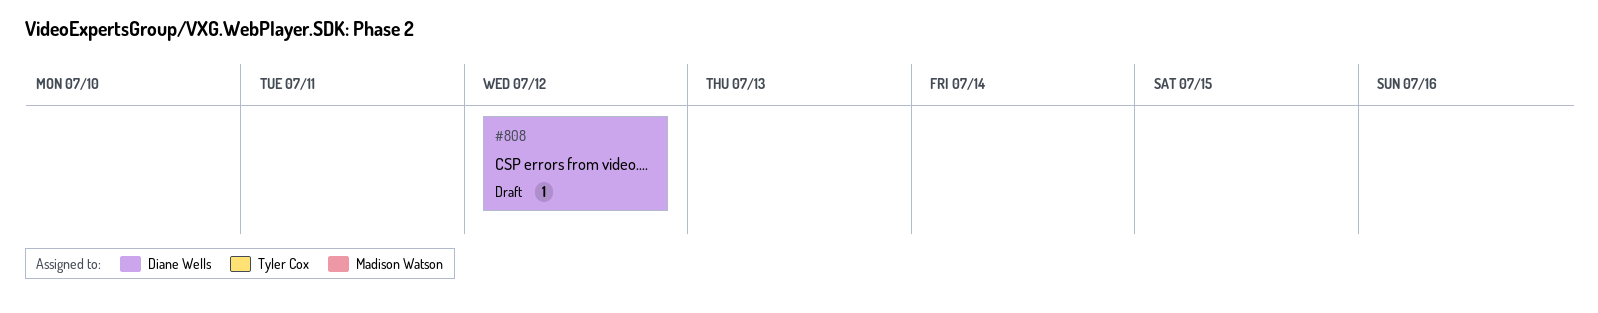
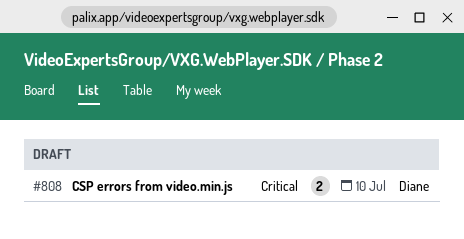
#808, estimate: 1 -> 2
#808, due: Jul 12 -> Jul 10

